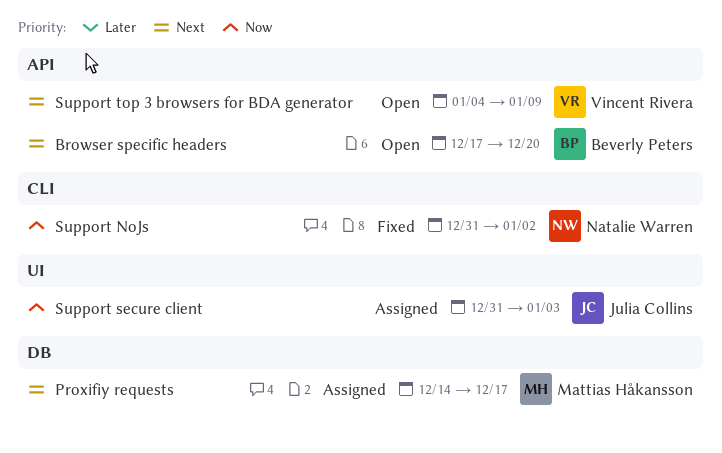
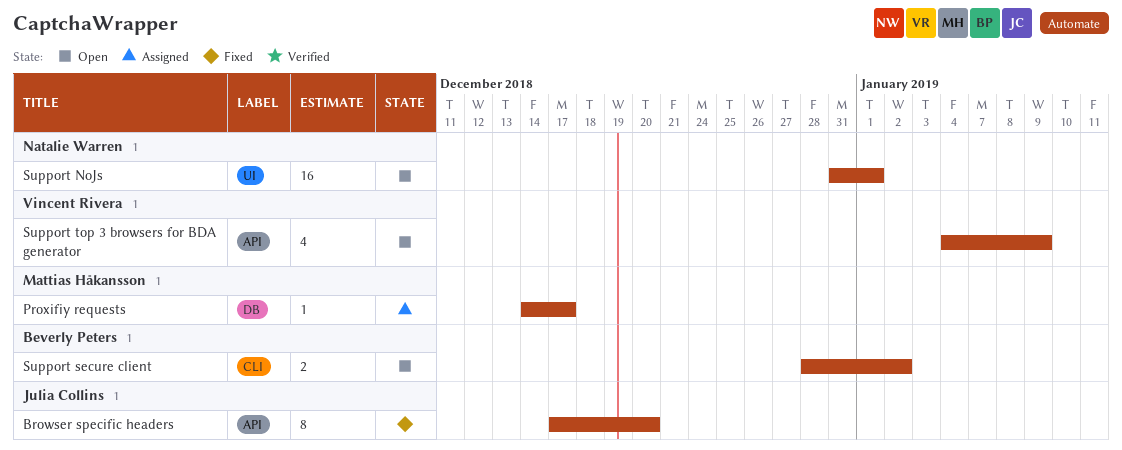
Browser specific headers, status: Open -> Fixed
Browser specific headers, owner: Beverly Peters -> Julia Collins
Support NoJs, status: Fixed -> Open
Support NoJs, label: CLI -> UI
Support NoJs, due: Jan 2 -> Jan 1
Support secure client, status: Assigned -> Open
Support secure client, owner: Julia Collins -> Beverly Peters
Support secure client, label: UI -> CLI
Support secure client, start: Dec 31 -> Dec 28
Support secure client, due: Jan 3 -> Jan 2

